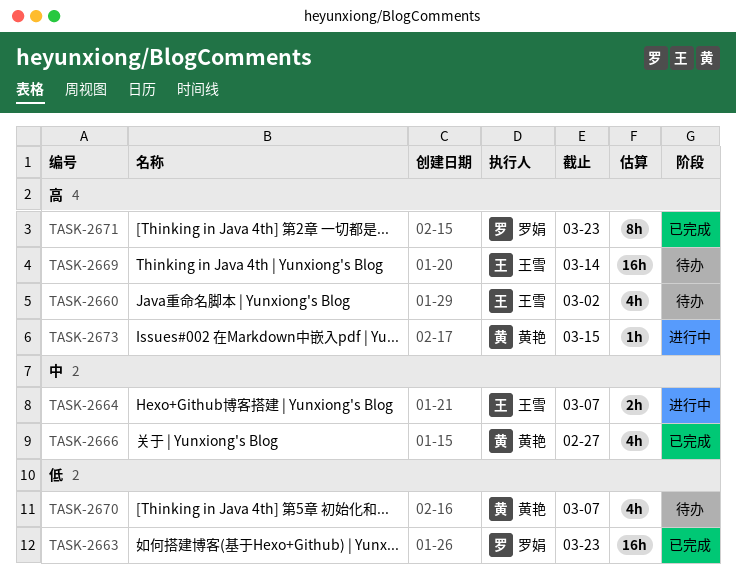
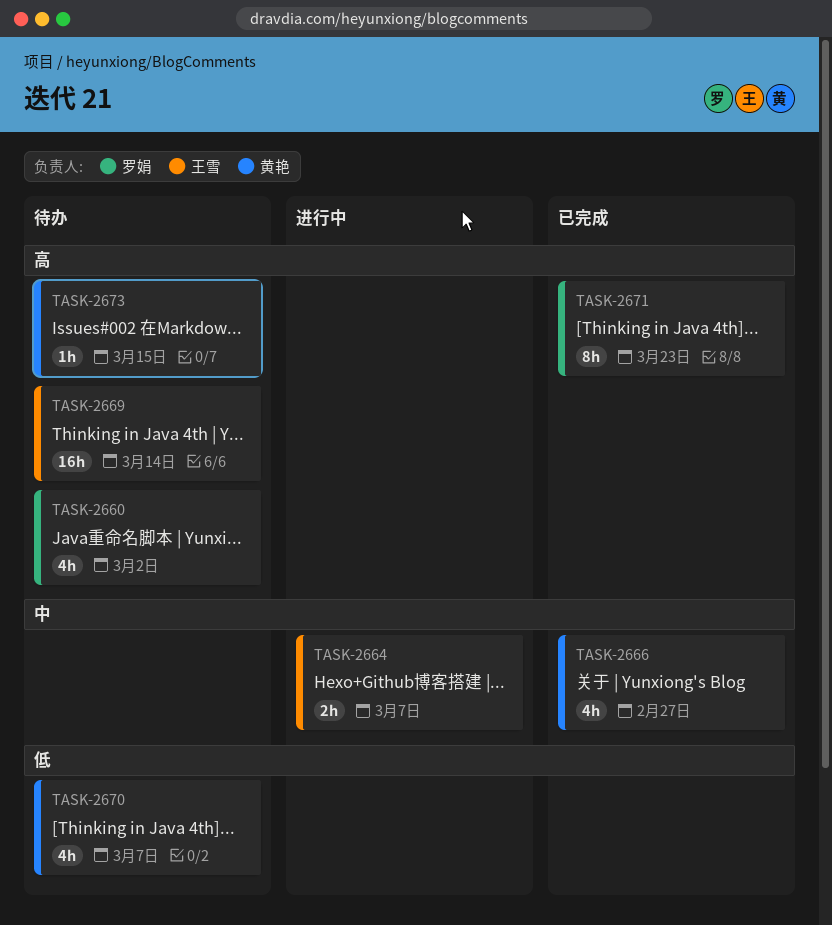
TASK-2660, owner: 王雪 -> 罗娟
TASK-2663: present -> none
TASK-2673, status: 进行中 -> 待办

